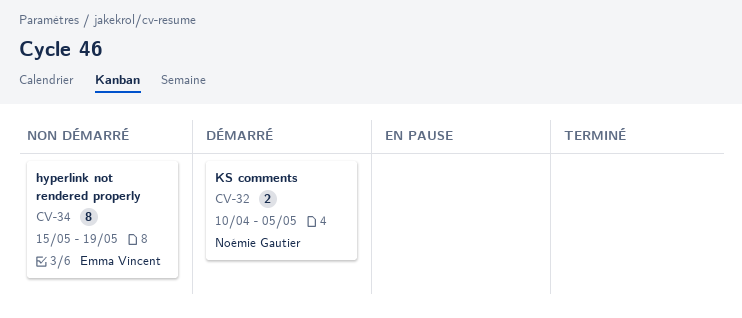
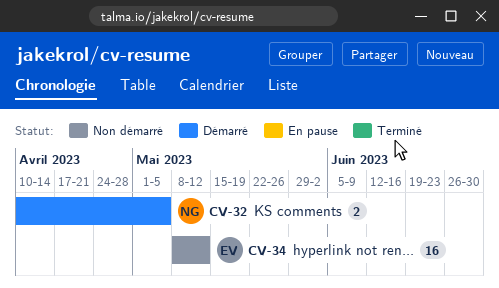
CV-34, estimate: 8 -> 16
CV-34, start: May 15 -> May 8
CV-34, due: May 19 -> May 12

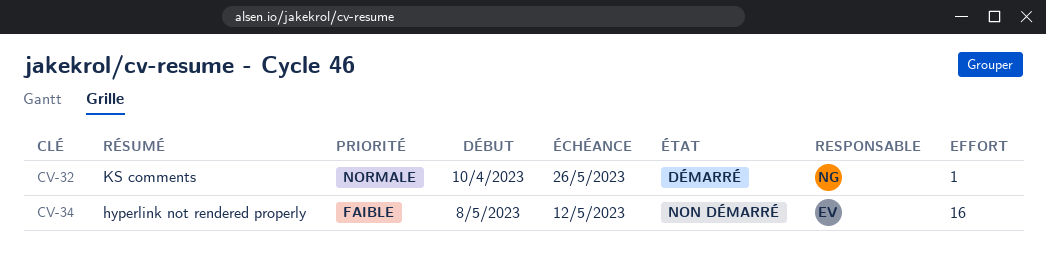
CV-32, estimate: 2 -> 1
CV-32, due: May 5 -> May 26

